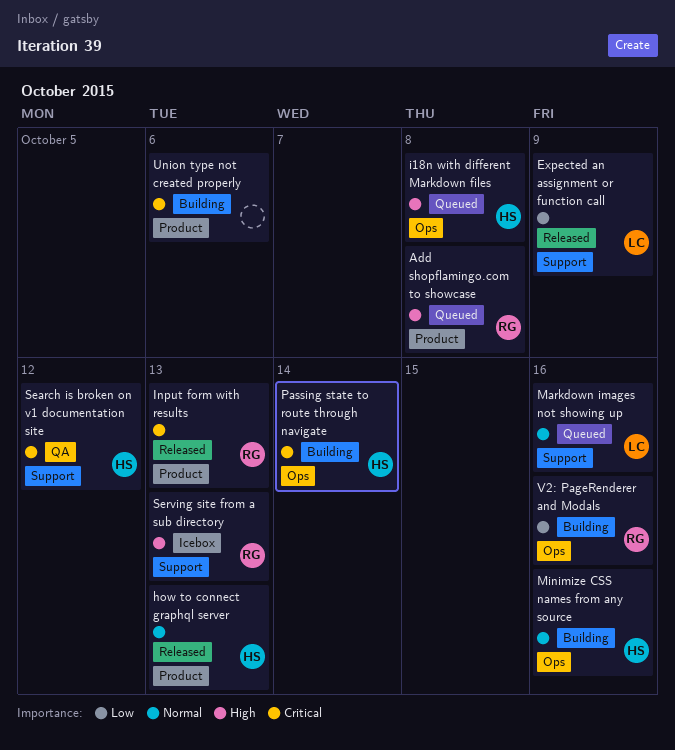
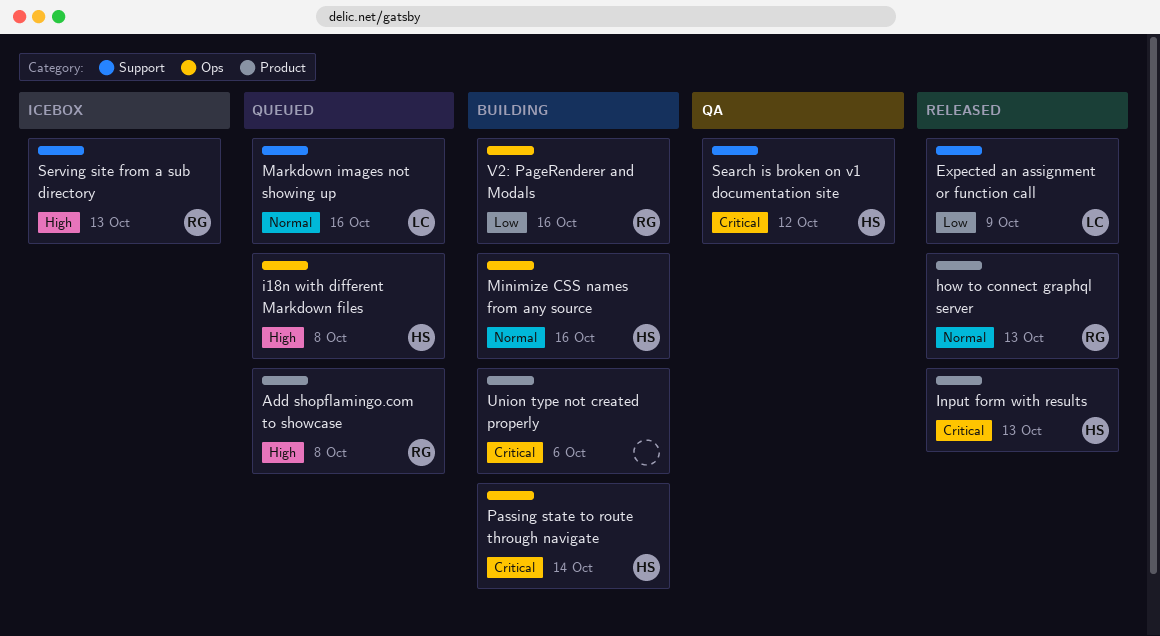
how to connect graphql server, owner: HS -> RG
Input form with results, owner: RG -> HS

